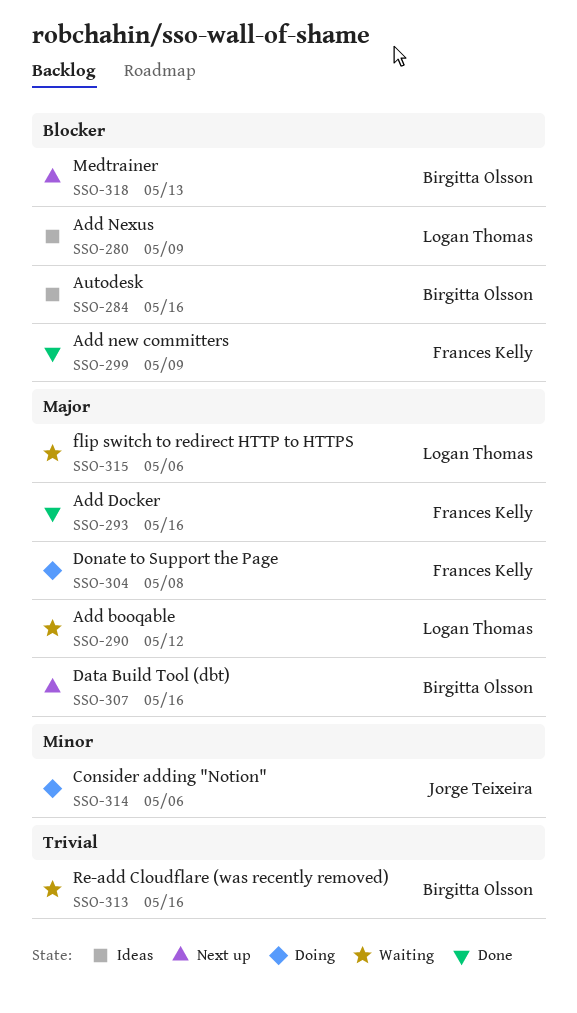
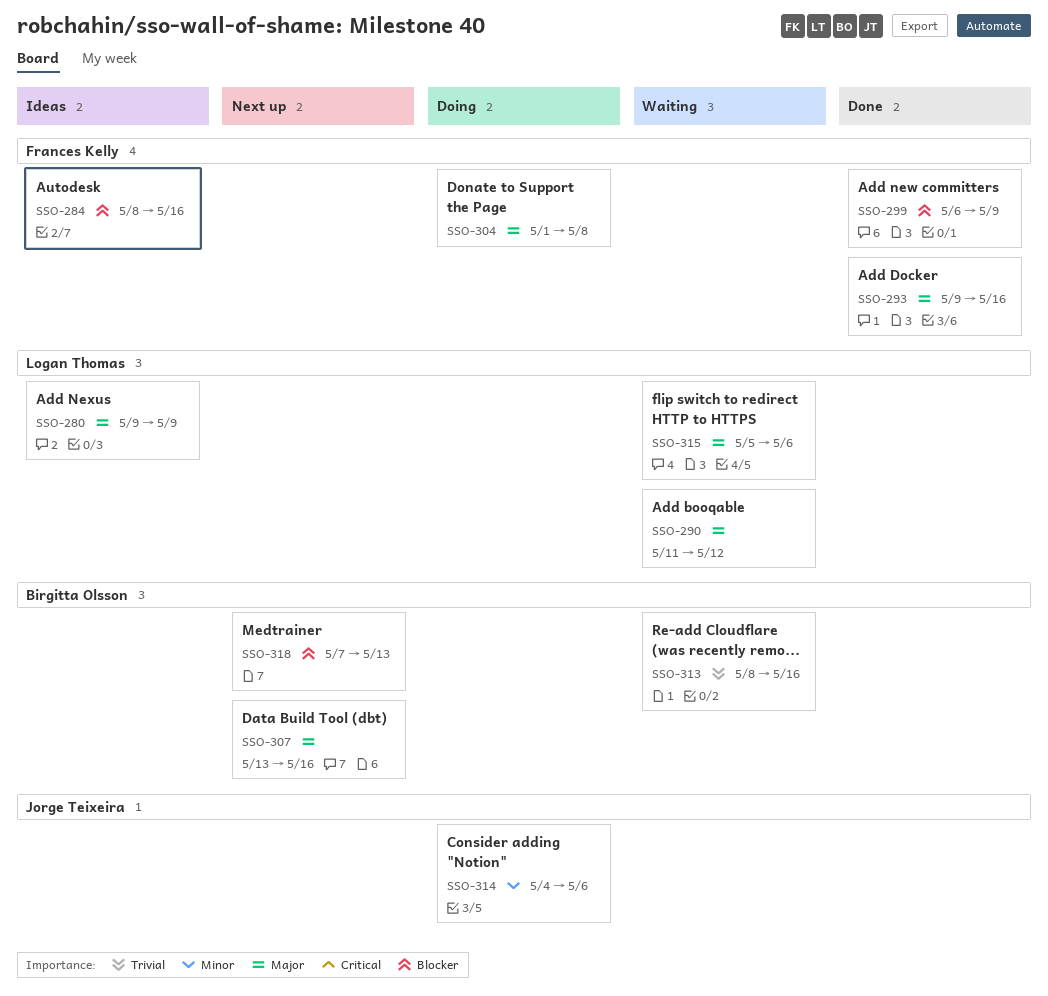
SSO-280, priority: Blocker -> Major
SSO-284, owner: Birgitta Olsson -> Frances Kelly

